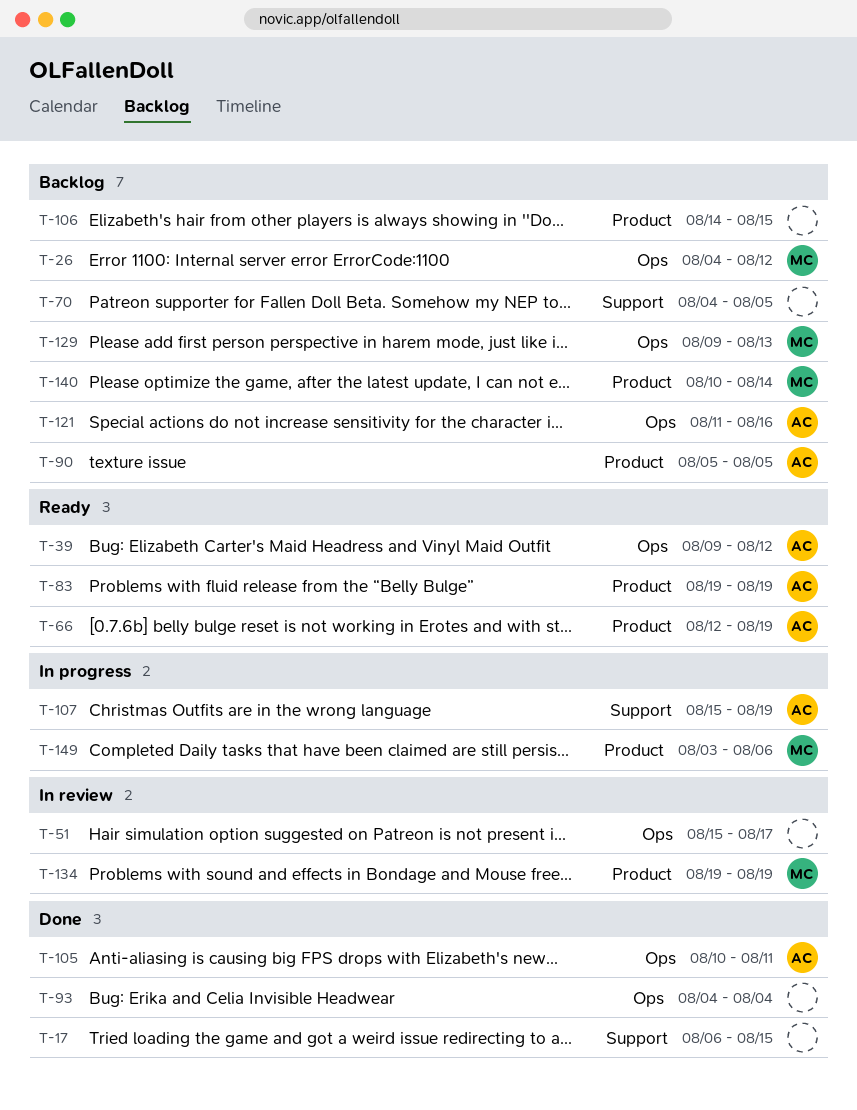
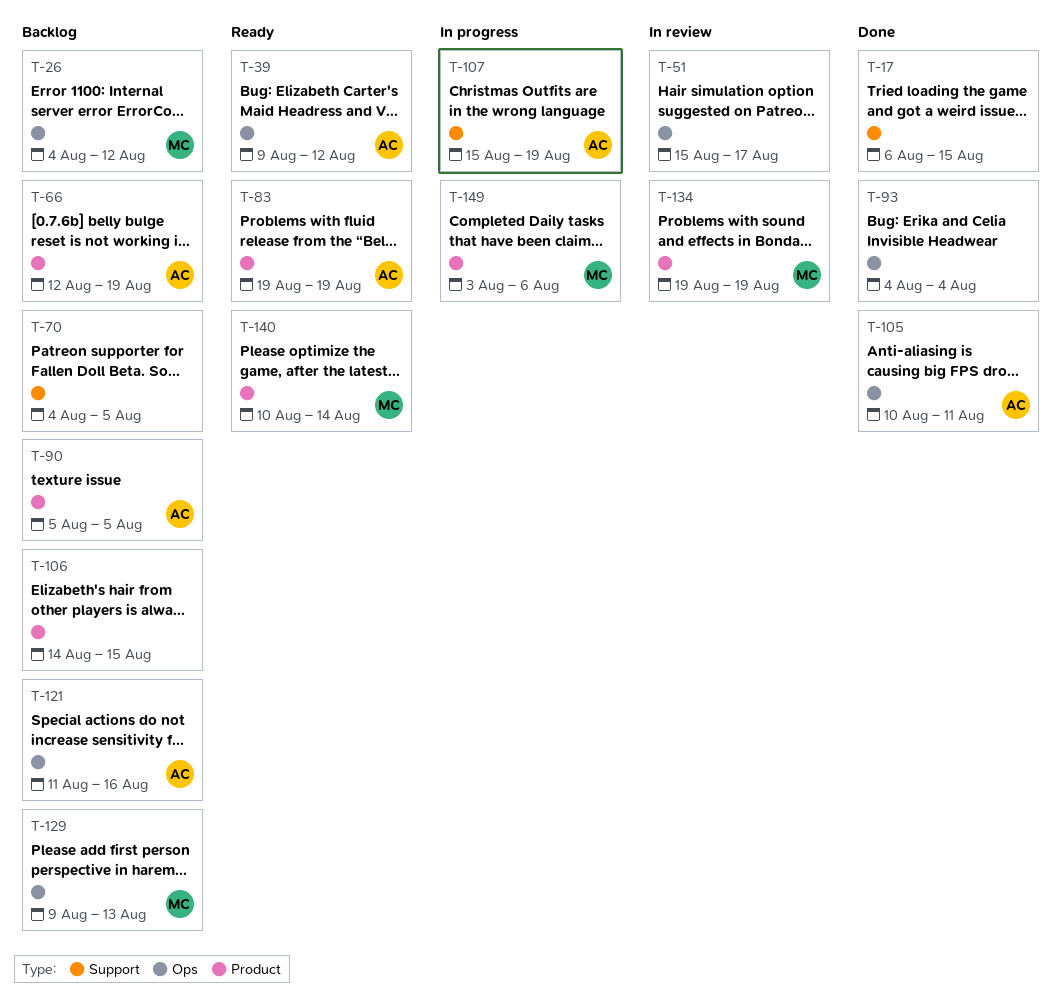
T-66, status: Ready -> Backlog
T-140, status: Backlog -> Ready

